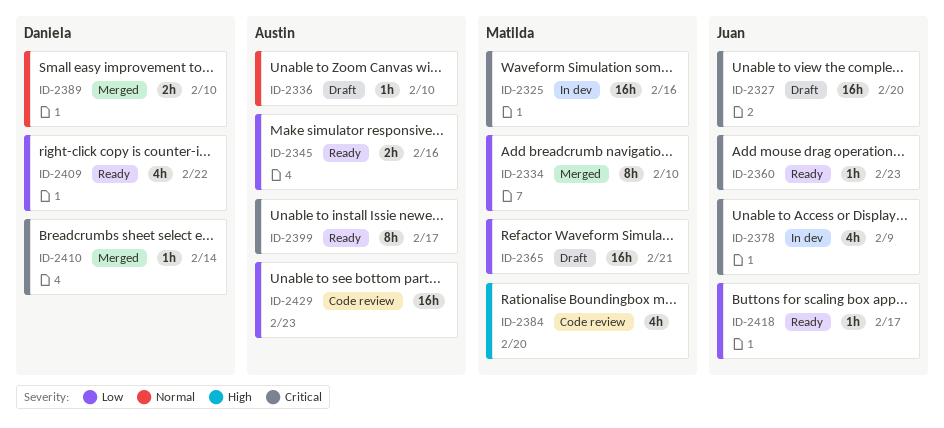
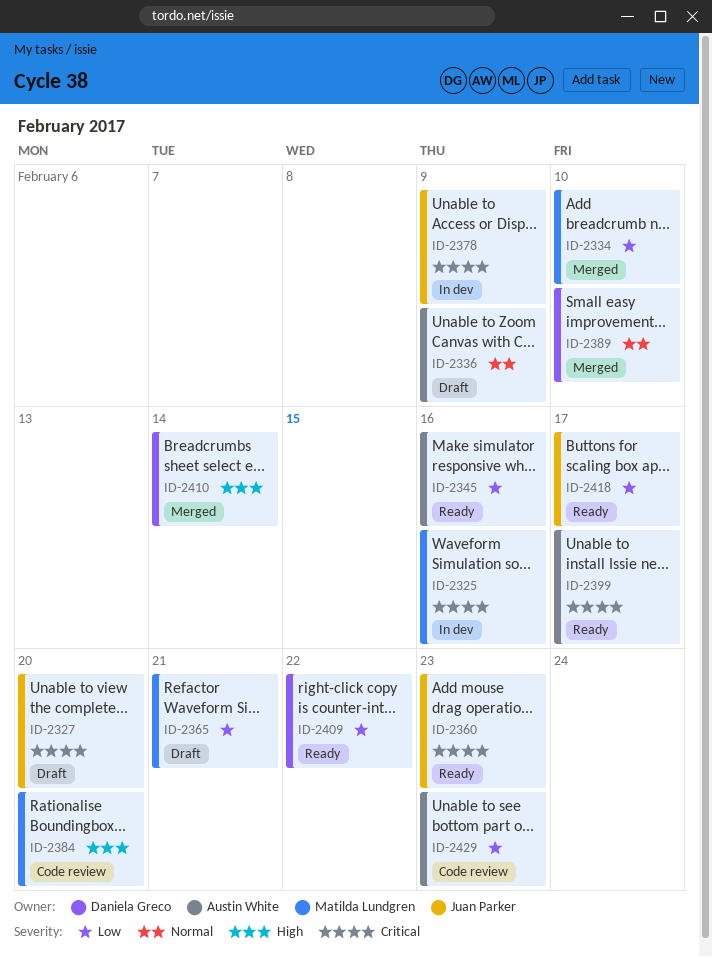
ID-2336, due: Feb 10 -> Feb 9
ID-2410, priority: Critical -> High

